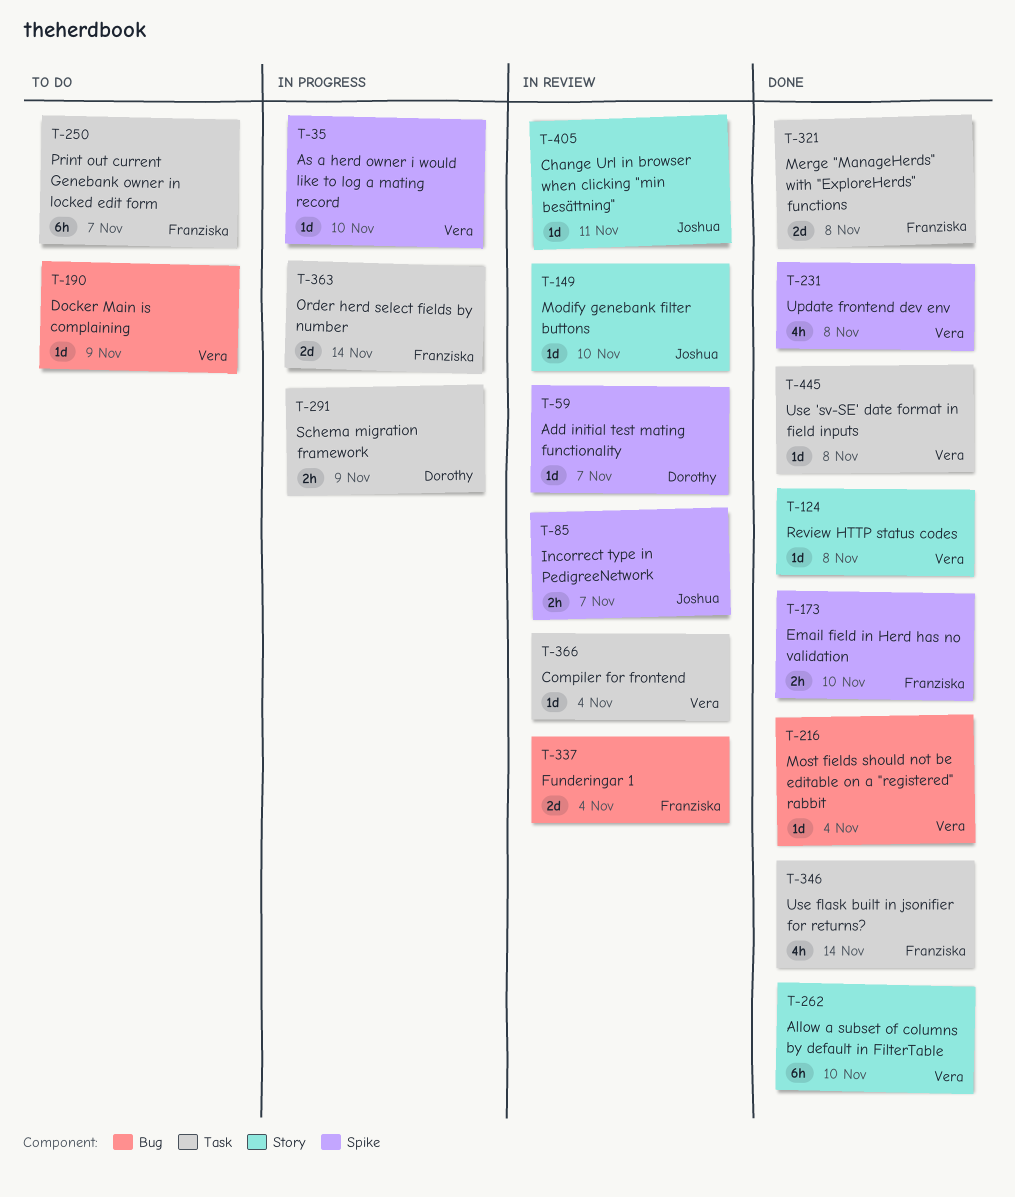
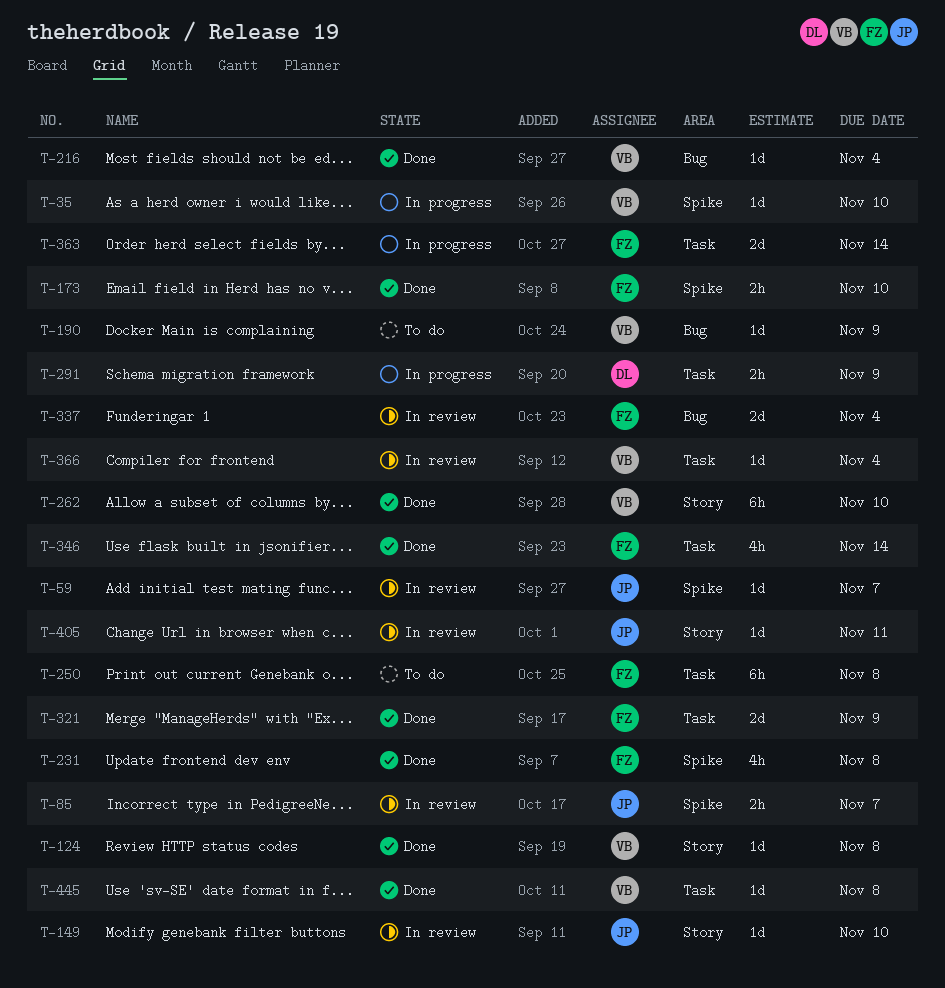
T-59, owner: Dorothy -> Joshua
T-231, owner: Vera -> Franziska
T-250, due: Nov 7 -> Nov 8
T-321, due: Nov 8 -> Nov 9

